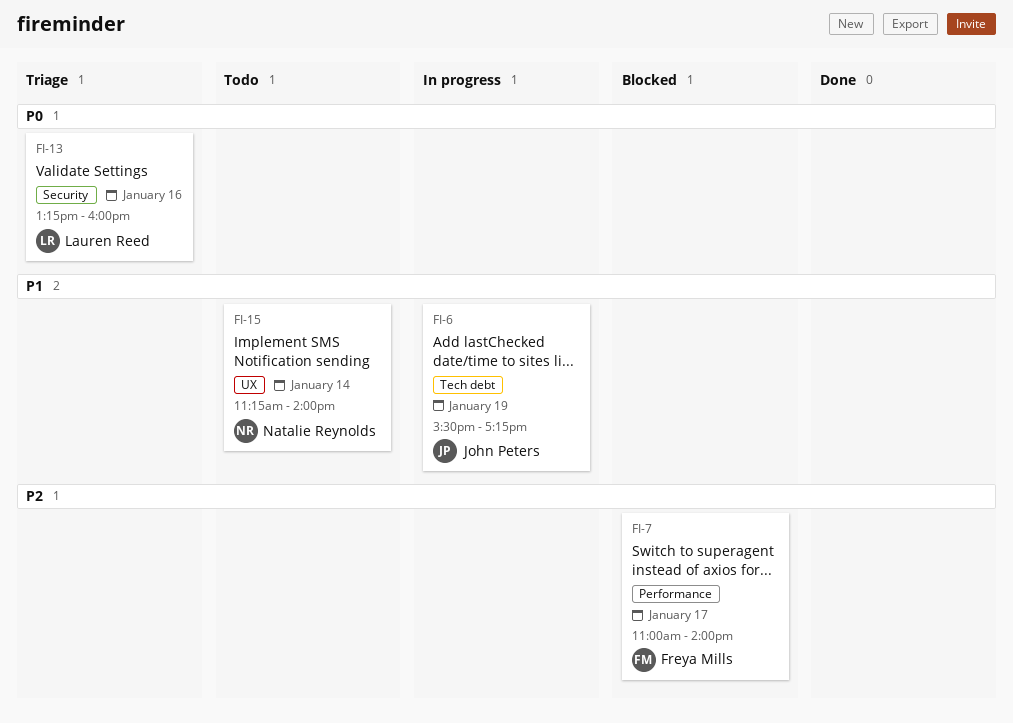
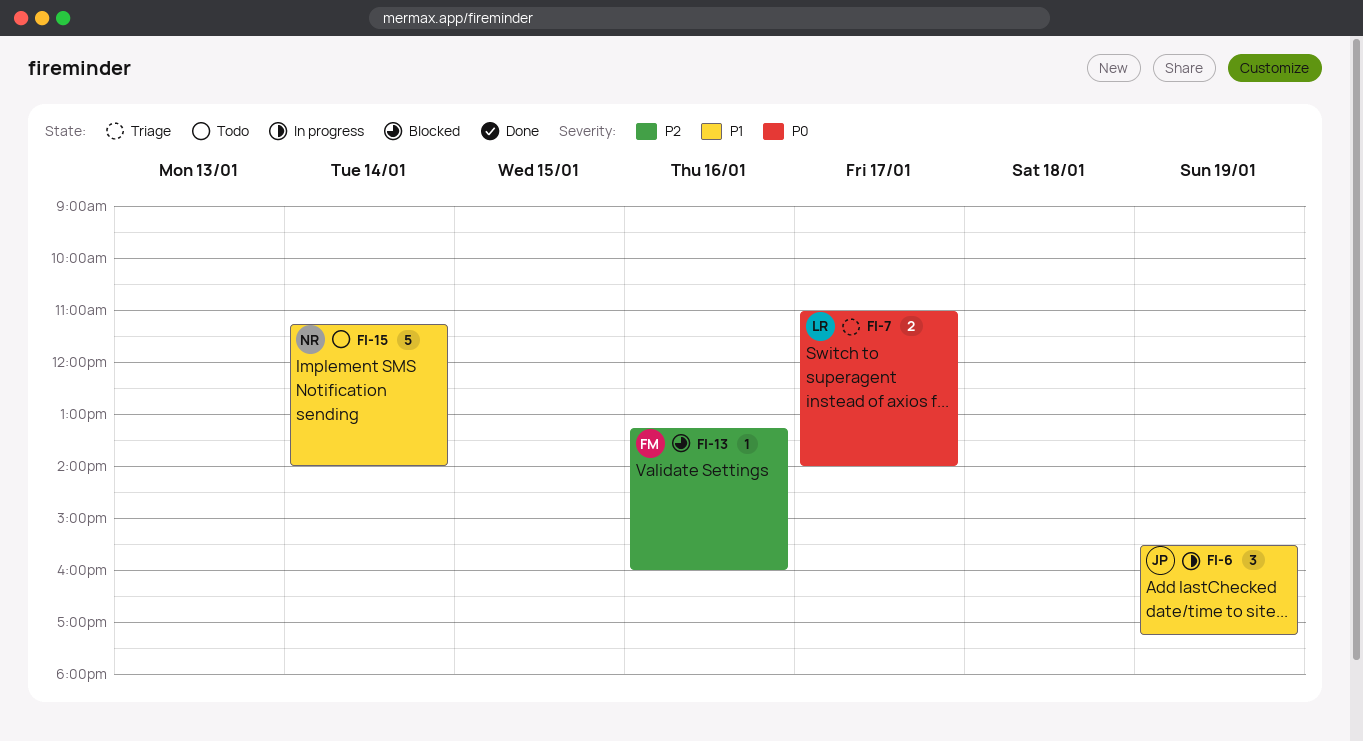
FI-7, status: Blocked -> Triage
FI-7, owner: Freya Mills -> Lauren Reed
FI-7, priority: P2 -> P0
FI-13, status: Triage -> Blocked
FI-13, owner: Lauren Reed -> Freya Mills
FI-13, priority: P0 -> P2

